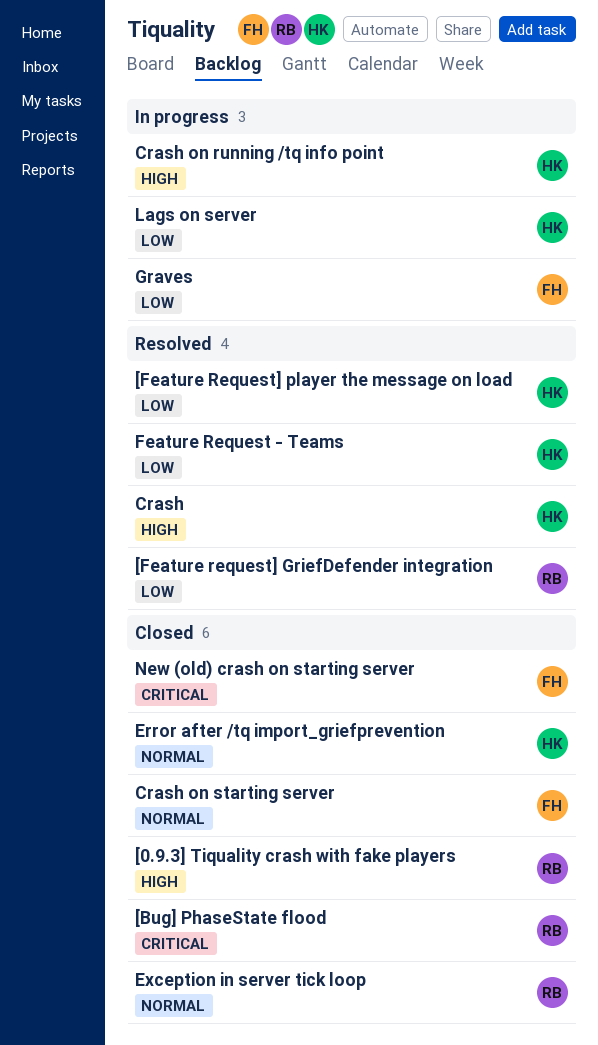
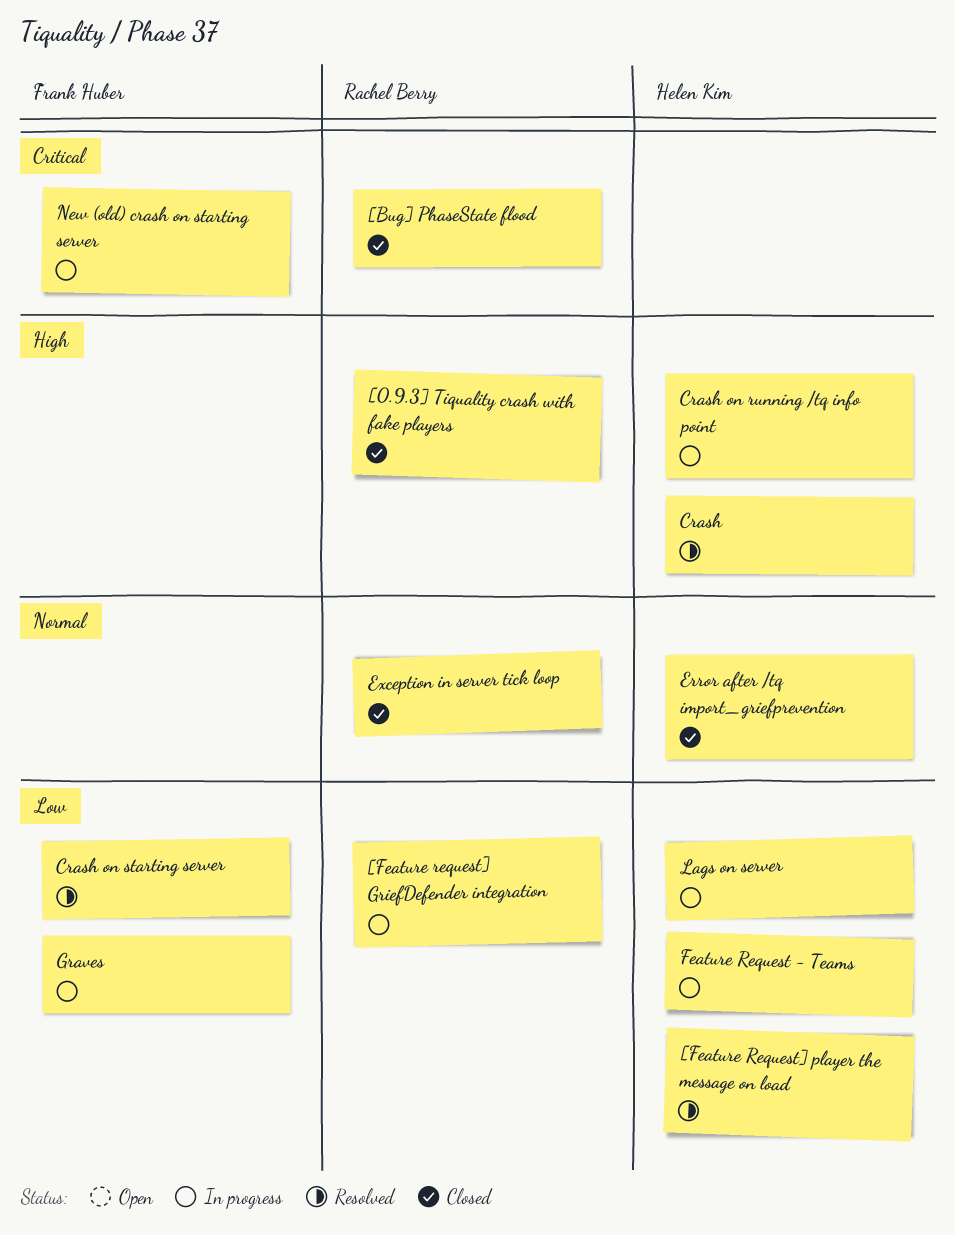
[Feature request] GriefDefender integration, status: Resolved -> In progress
Crash on starting server, status: Closed -> Resolved
Crash on starting server, priority: Normal -> Low
Feature Request - Teams, status: Resolved -> In progress
New (old) crash on starting server, status: Closed -> In progress

